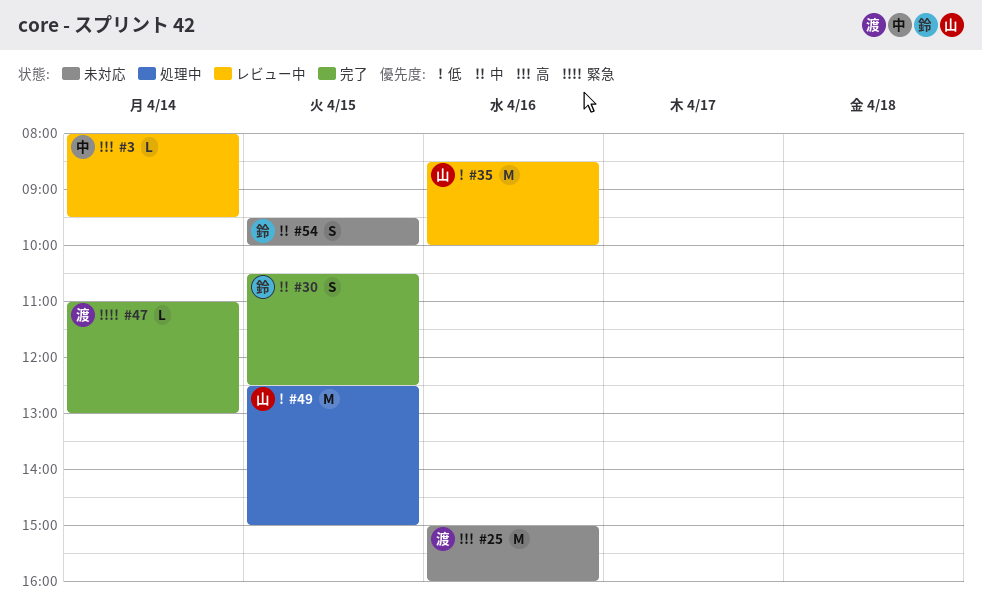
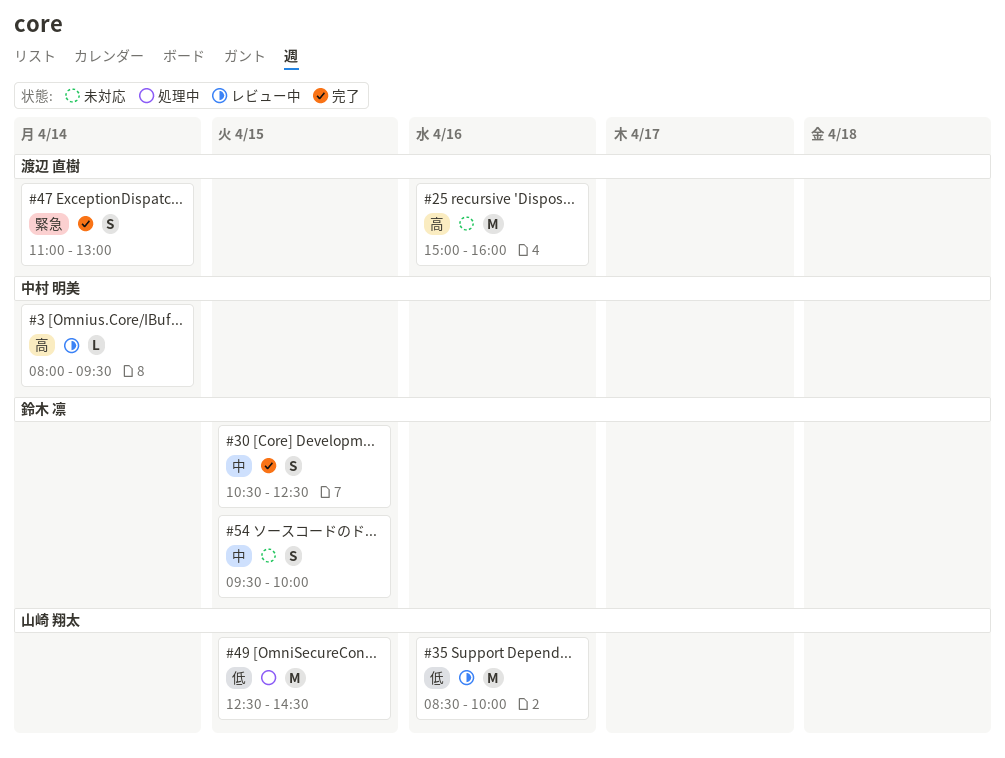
#47, estimate: L -> S
#49, ends: 15:00 -> 14:30

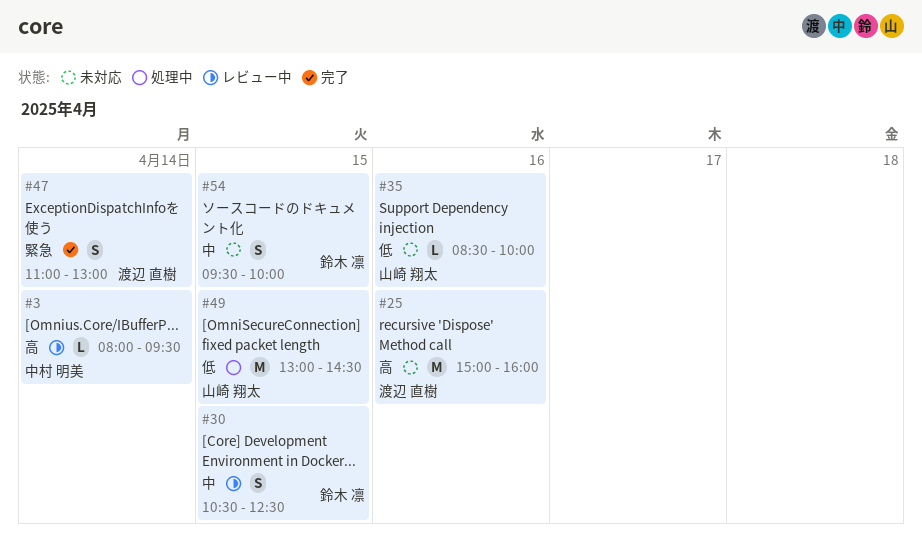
#30, status: 完了 -> レビュー中
#35, status: レビュー中 -> 未対応
#35, estimate: M -> L
#49, begins: 12:30 -> 13:00

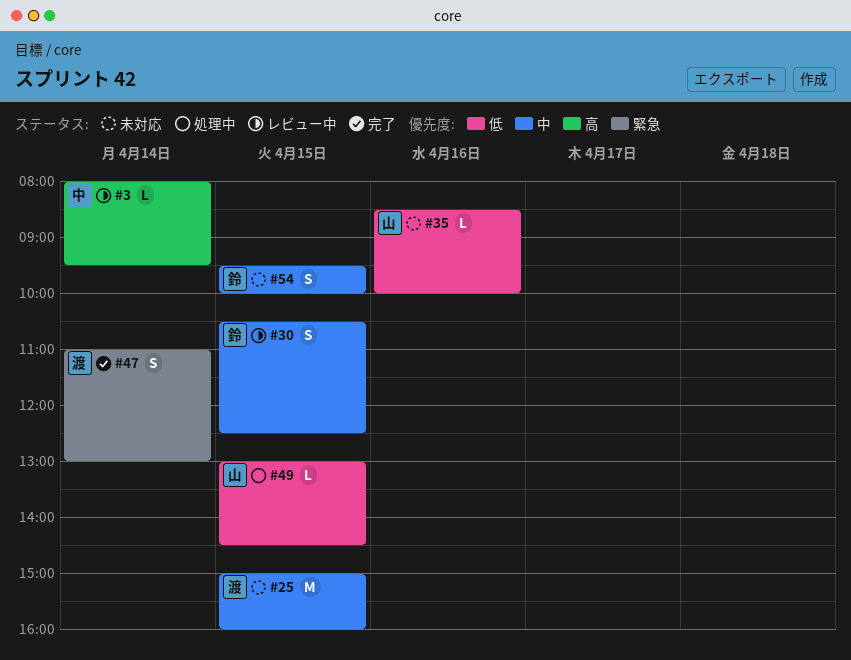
#25, priority: 高 -> 中
#25, day: Apr 16 -> Apr 15
#49, estimate: M -> L

